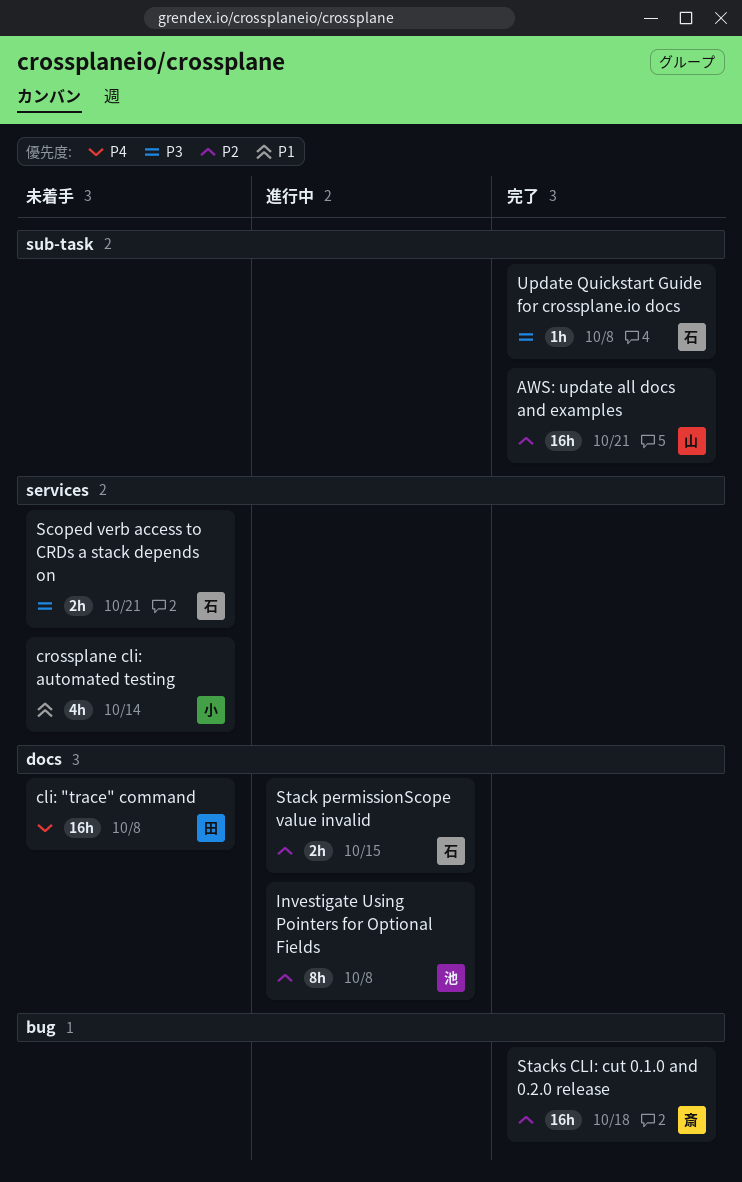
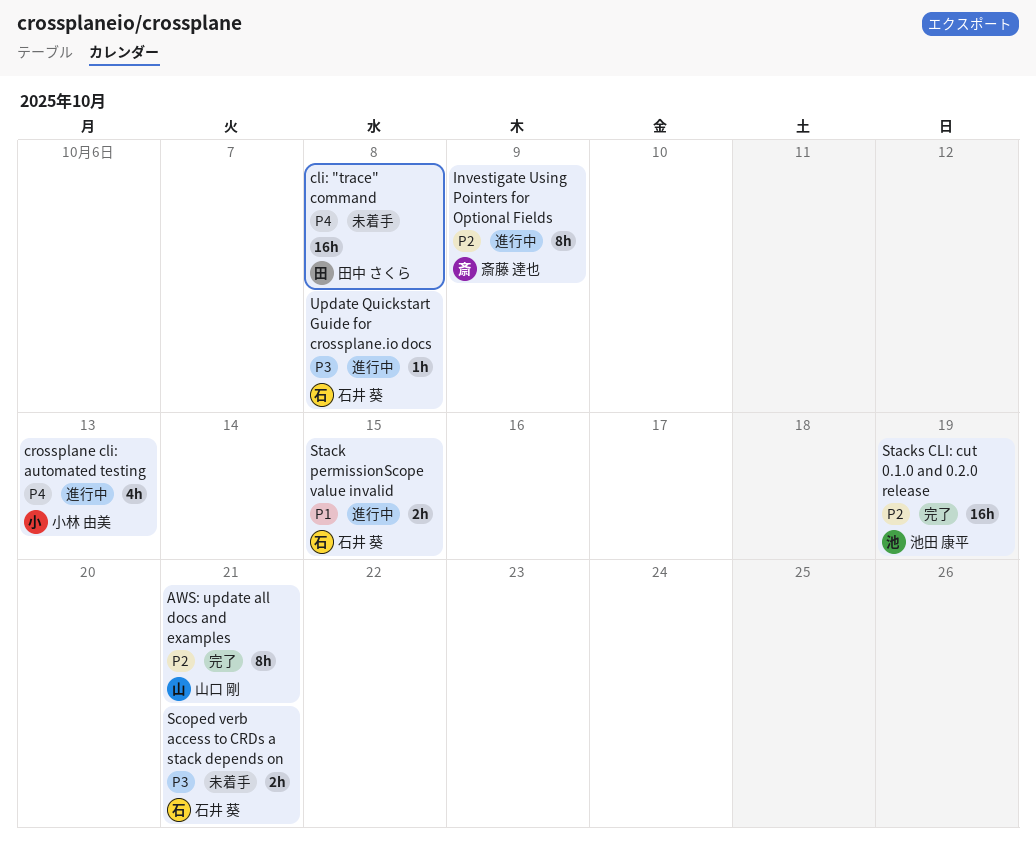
AWS: update all docs and examples, estimate: 16h -> 8h
crossplane cli: automated testing, status: 未着手 -> 進行中
crossplane cli: automated testing, priority: P1 -> P4
crossplane cli: automated testing, due: Oct 14 -> Oct 13
Investigate Using Pointers for Optional Fields, owner: 池田 康平 -> 斎藤 達也
Investigate Using Pointers for Optional Fields, due: Oct 8 -> Oct 9
Stack permissionScope value invalid, priority: P2 -> P1
Stacks CLI: cut 0.1.0 and 0.2.0 release, owner: 斎藤 達也 -> 池田 康平
Stacks CLI: cut 0.1.0 and 0.2.0 release, due: Oct 18 -> Oct 19
Update Quickstart Guide for crossplane.io docs, status: 完了 -> 進行中

